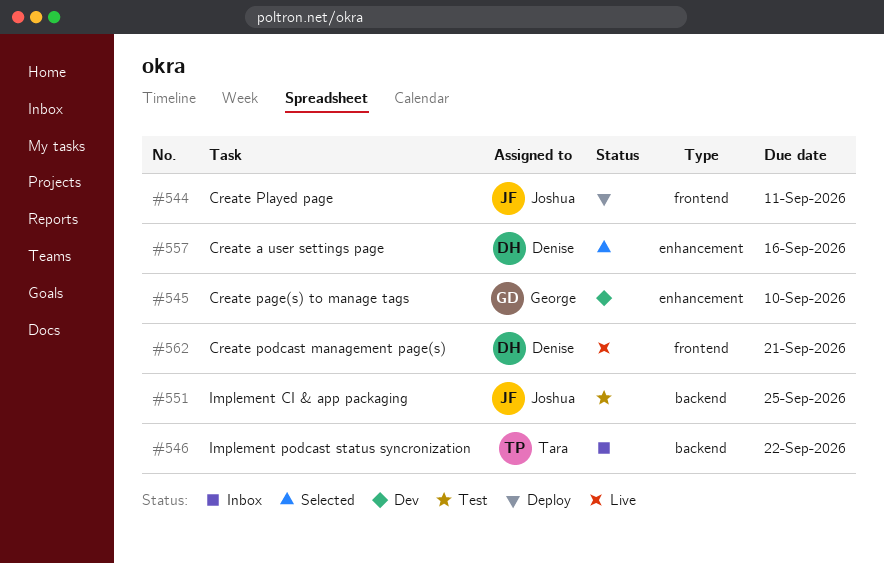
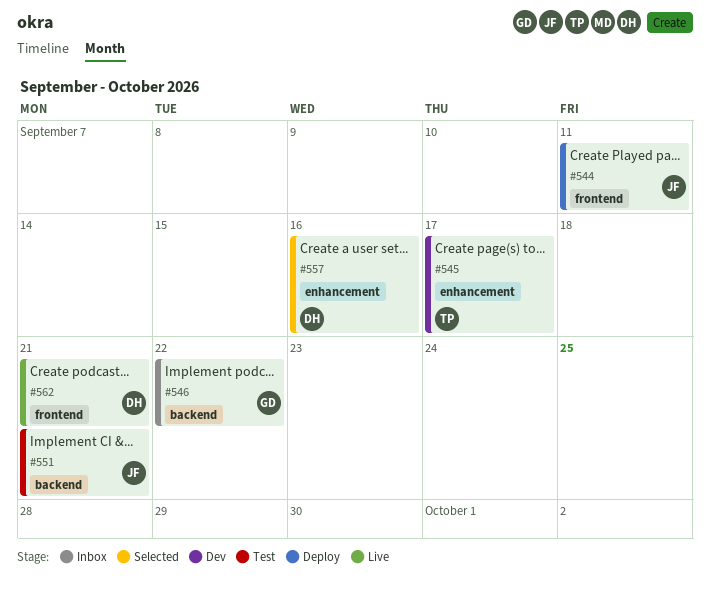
#545, owner: George -> Tara
#545, due: Sep 10 -> Sep 17
#546, owner: Tara -> George
#551, due: Sep 25 -> Sep 21

